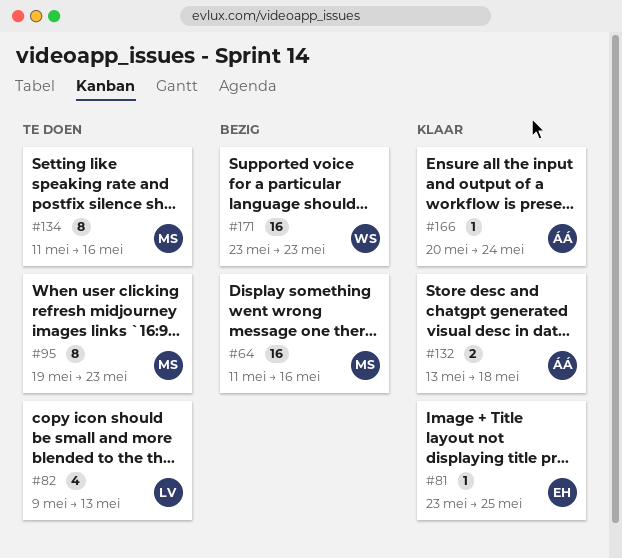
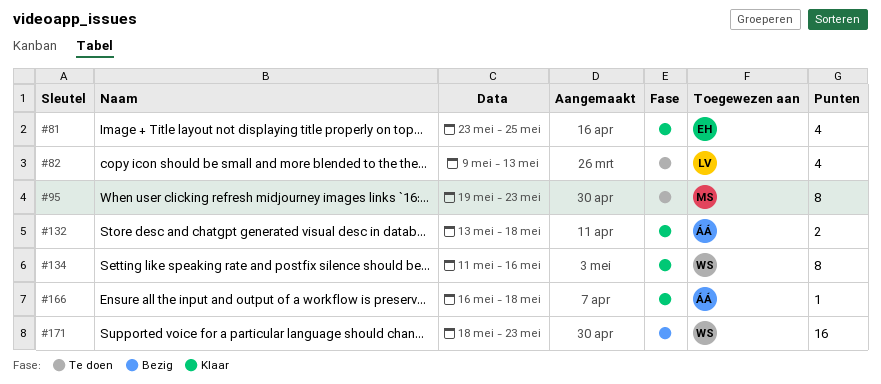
#64: present -> none
#81, estimate: 1 -> 4
#134, status: Te doen -> Klaar
#134, owner: MS -> WS
#166, start: May 20 -> May 16
#166, due: May 24 -> May 18
#171, start: May 23 -> May 18

